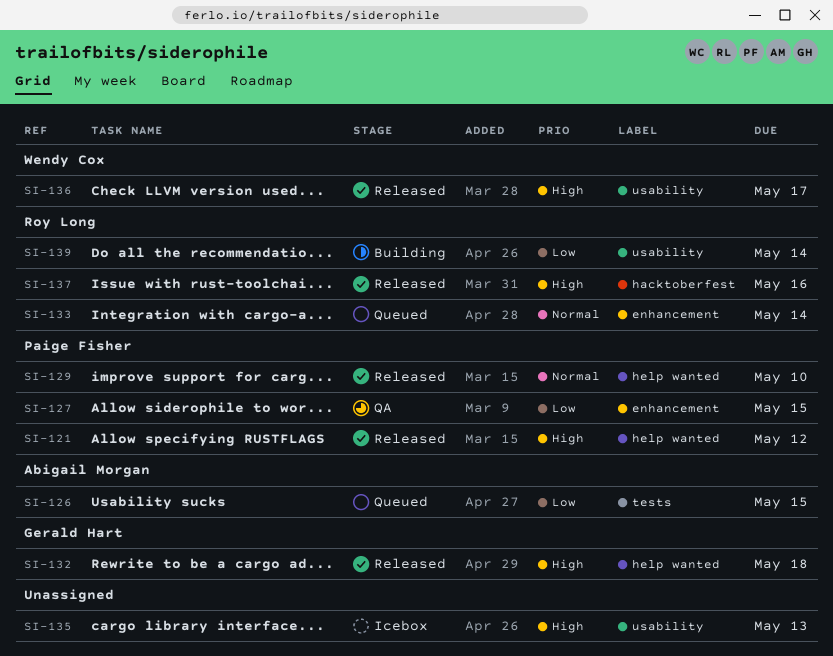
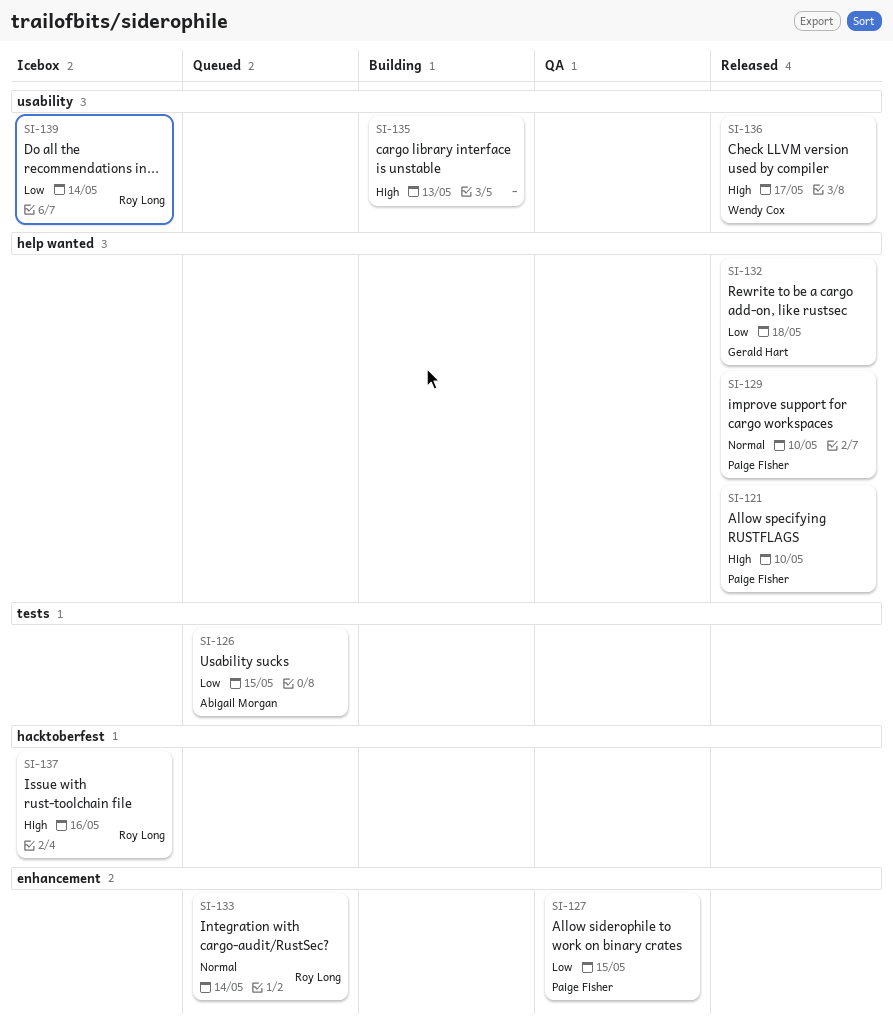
SI-121, due: May 12 -> May 10
SI-132, priority: High -> Low
SI-135, status: Icebox -> Building
SI-137, status: Released -> Icebox
SI-139, status: Building -> Icebox

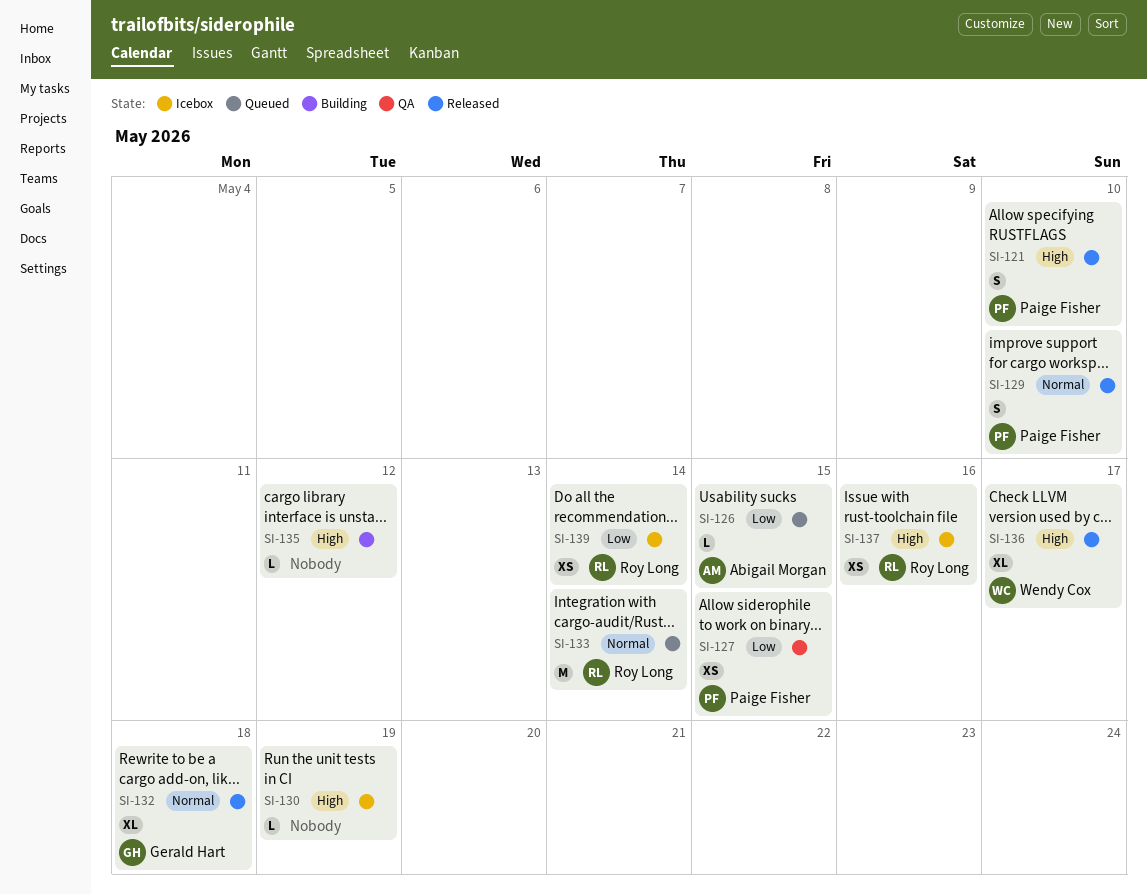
SI-130: none -> present
SI-132, priority: Low -> Normal
SI-135, due: May 13 -> May 12

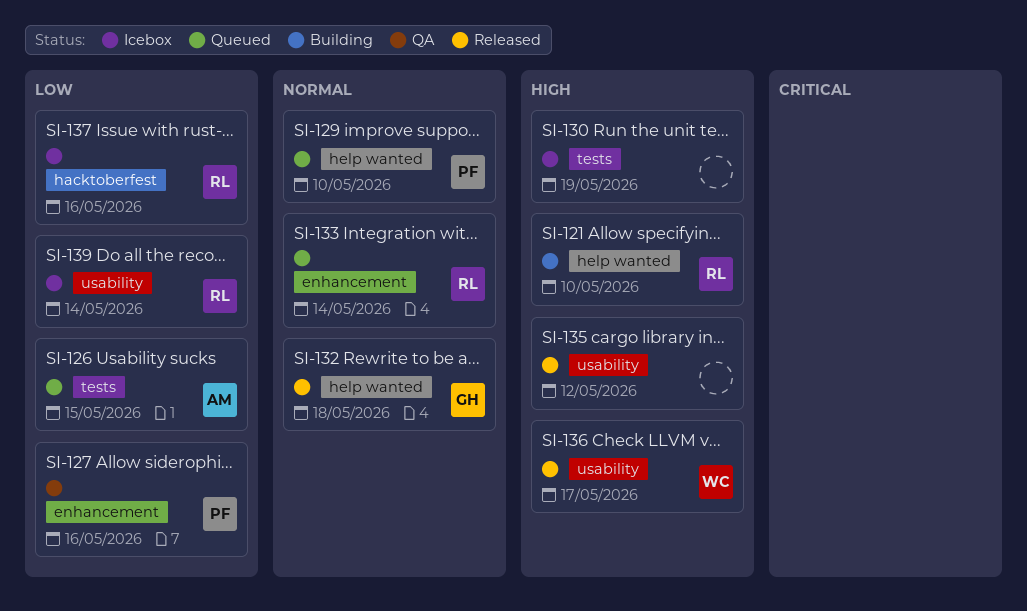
SI-121, status: Released -> Building
SI-121, owner: Paige Fisher -> Roy Long
SI-127, due: May 15 -> May 16
SI-129, status: Released -> Queued
SI-135, status: Building -> Released
SI-137, priority: High -> Low

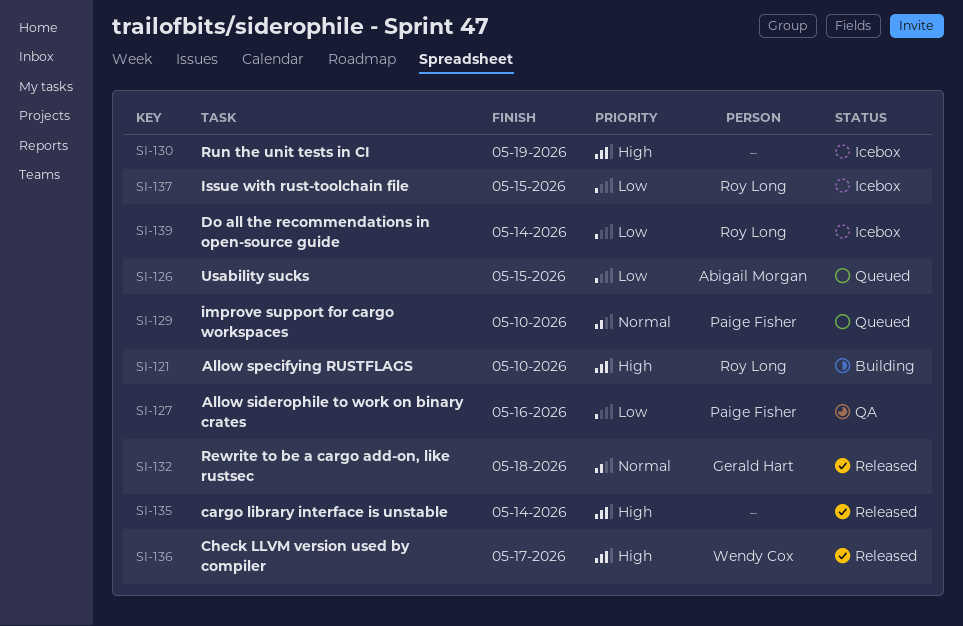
SI-133: present -> none
SI-135, due: May 12 -> May 14
SI-137, due: May 16 -> May 15

